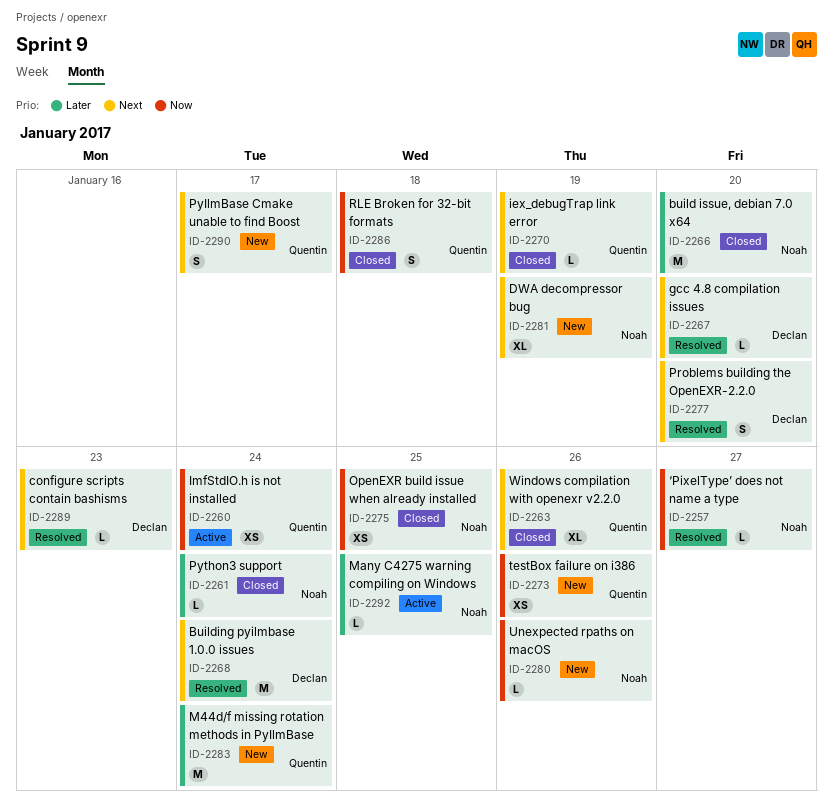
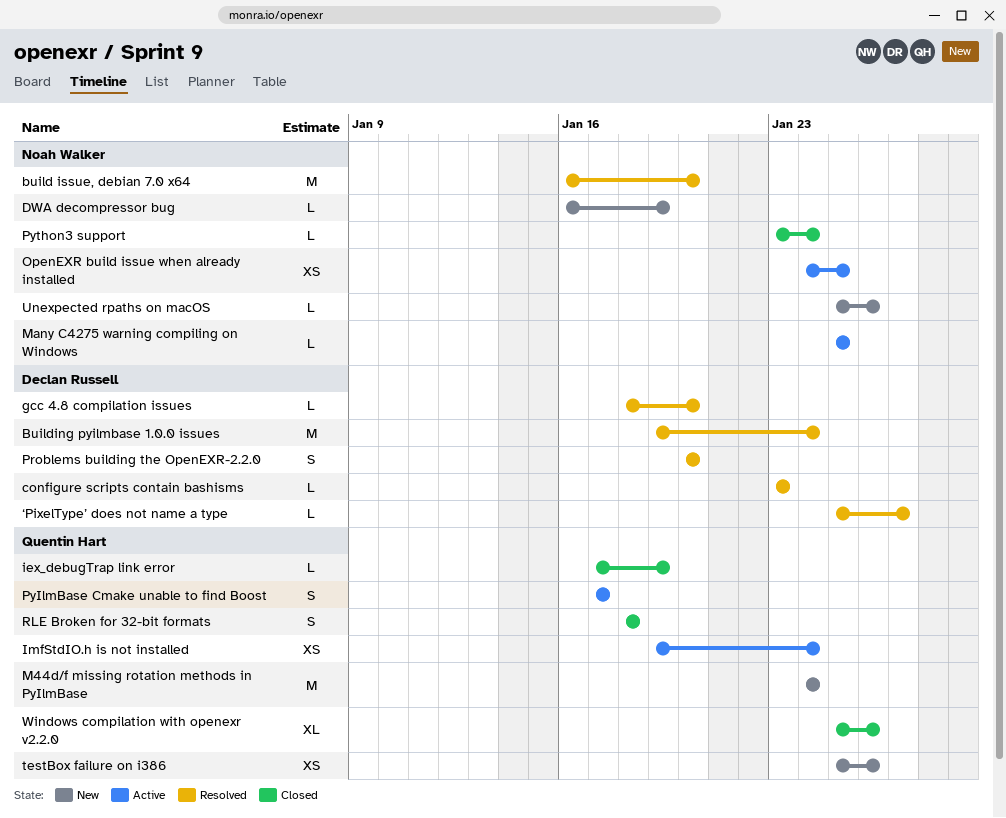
build issue, debian 7.0 x64, status: Closed -> Resolved
DWA decompressor bug, estimate: XL -> L
OpenEXR build issue when already installed, status: Closed -> Active
PyIlmBase Cmake unable to find Boost, status: New -> Active
‘PixelType’ does not name a type, owner: Noah Walker -> Declan Russell

